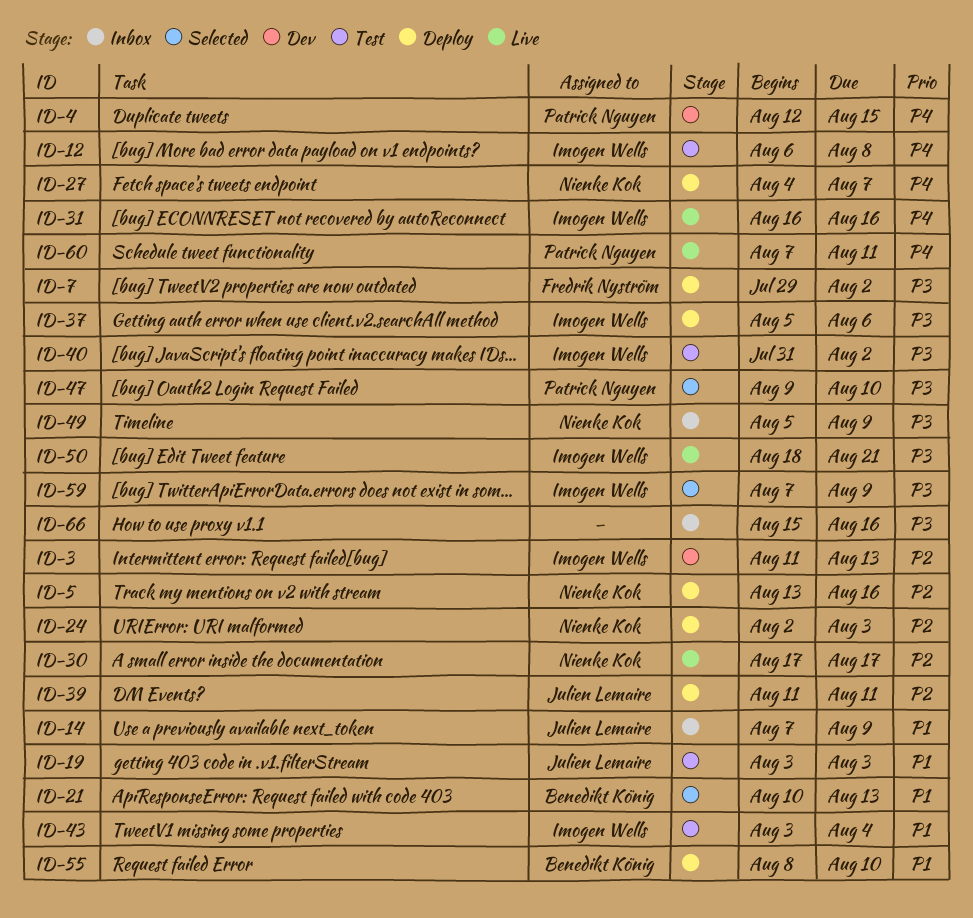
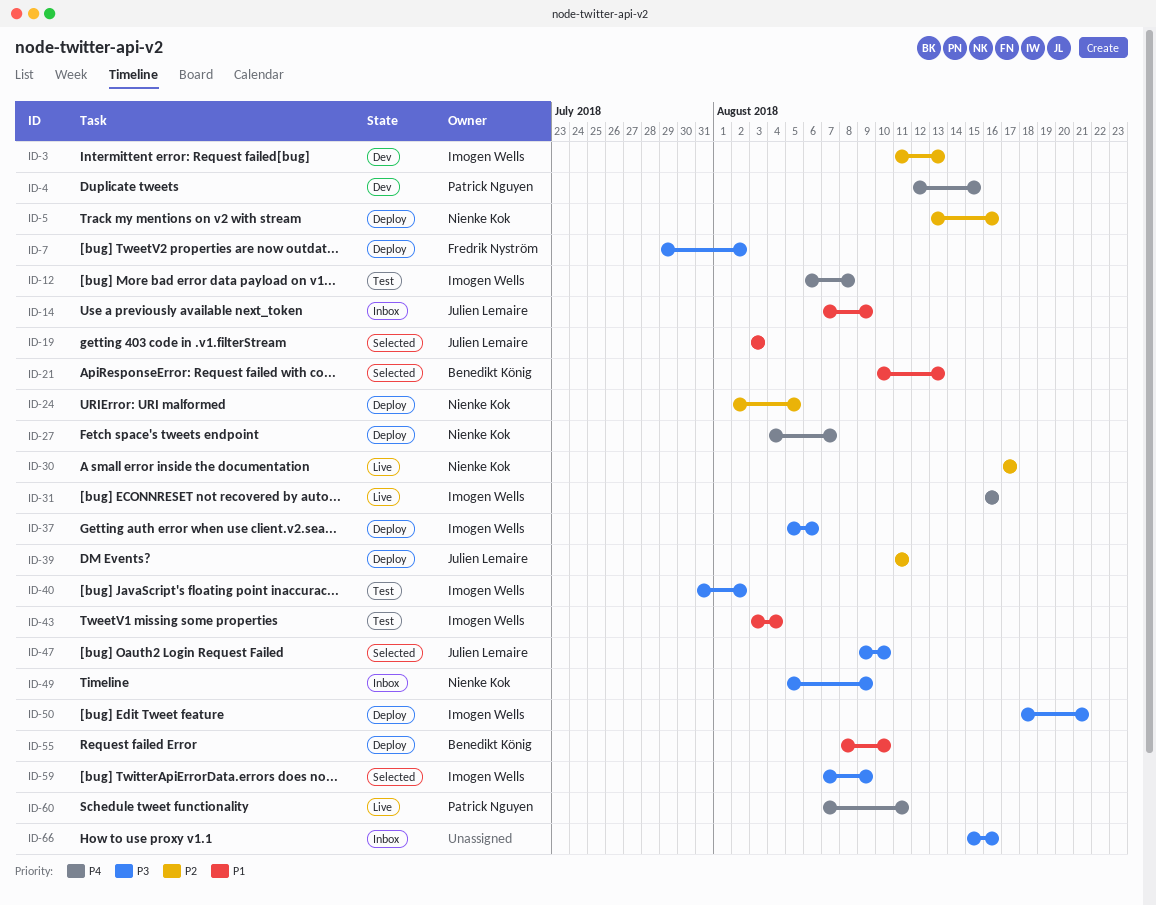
ID-19, status: Test -> Selected
ID-24, due: Aug 3 -> Aug 5
ID-47, owner: Patrick Nguyen -> Julien Lemaire
ID-50, status: Live -> Deploy

